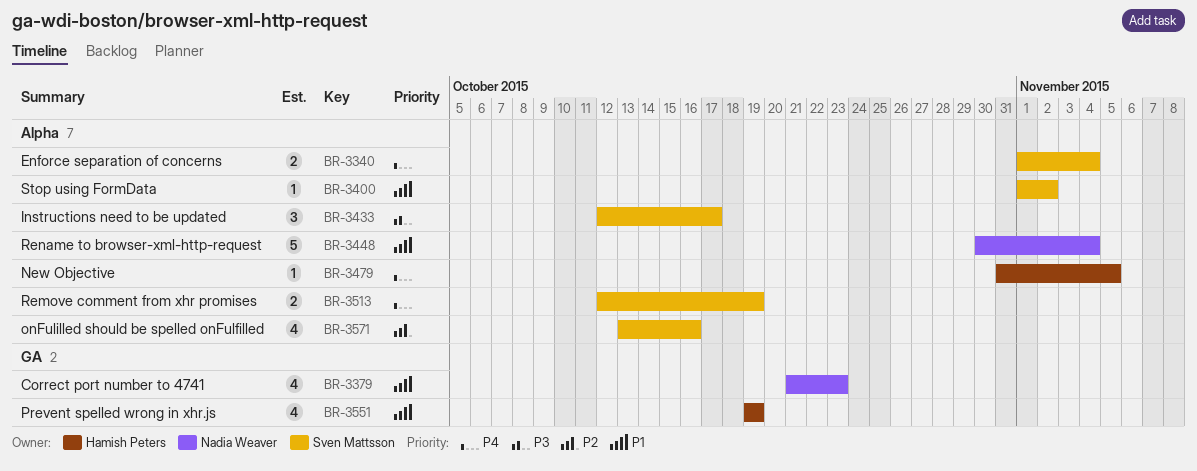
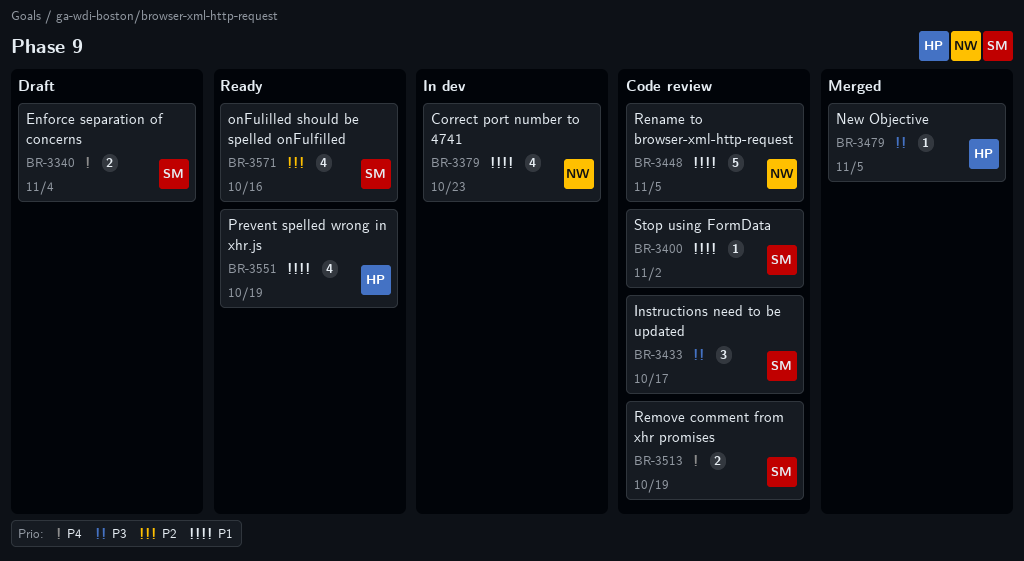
BR-3448, due: Nov 4 -> Nov 5
BR-3479, priority: P4 -> P3

